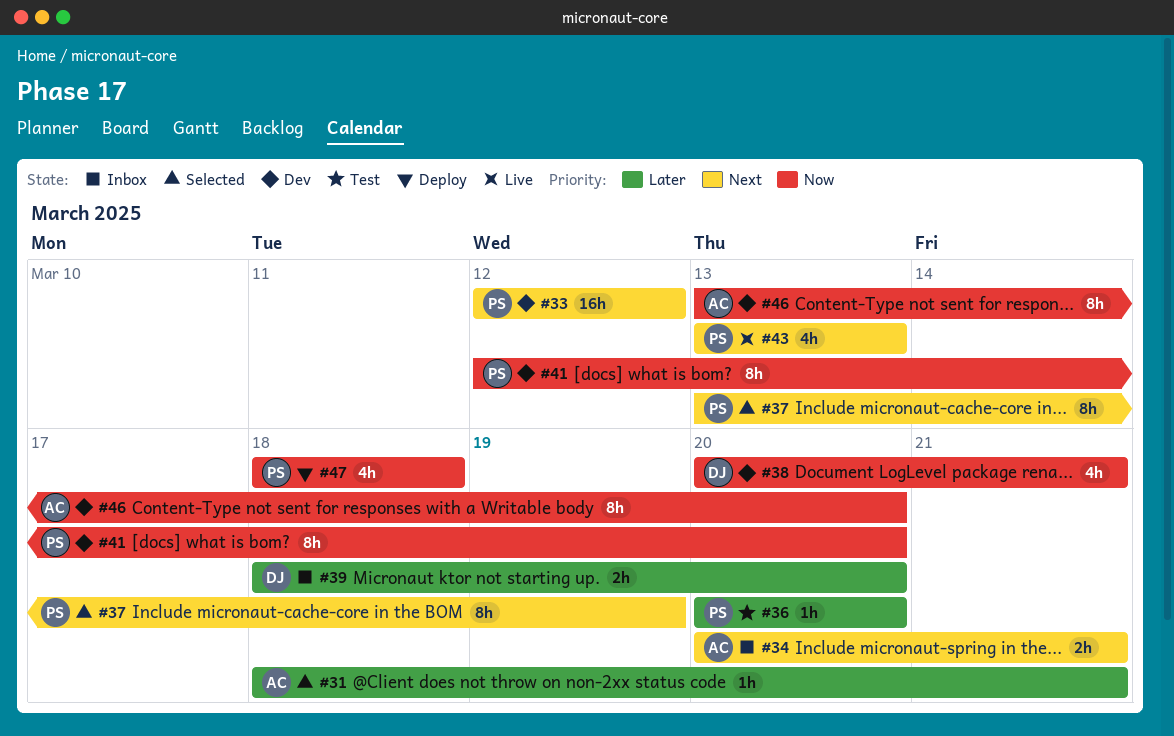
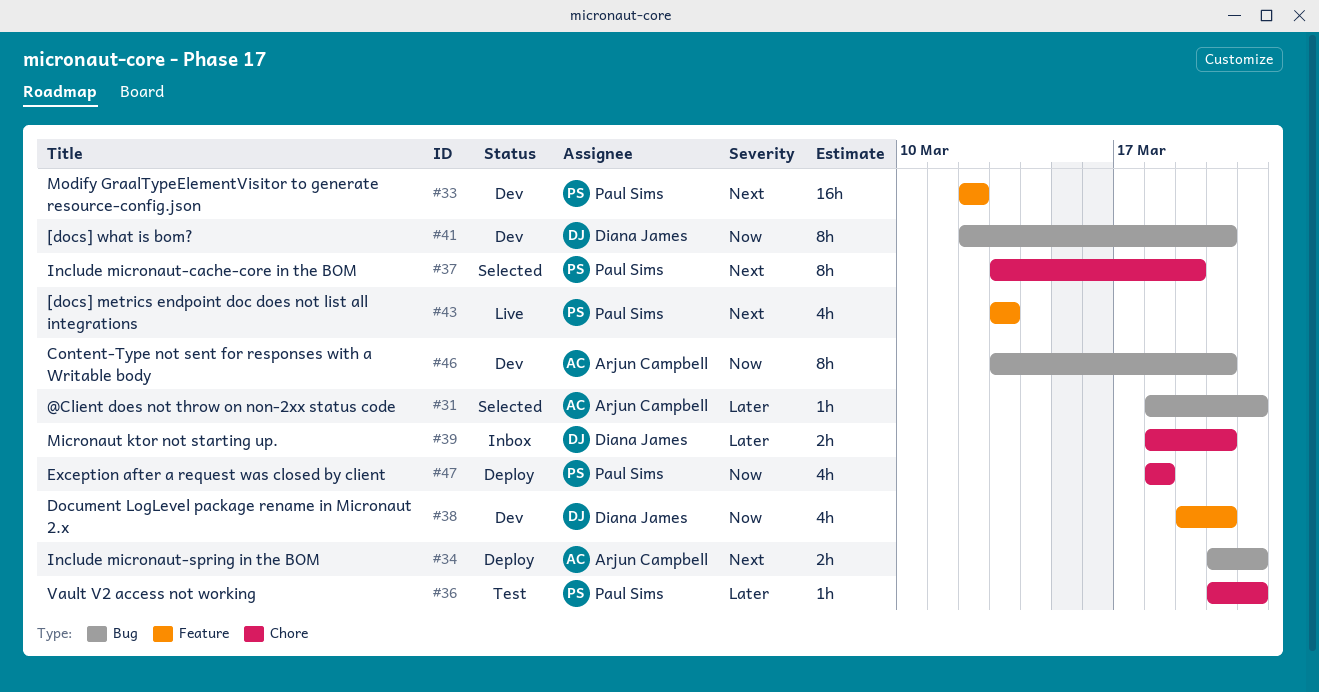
#34, status: Inbox -> Deploy
#36, due: Mar 20 -> Mar 21
#38, start: Mar 20 -> Mar 19
#38, due: Mar 21 -> Mar 20
#41, owner: Paul Sims -> Diana James

